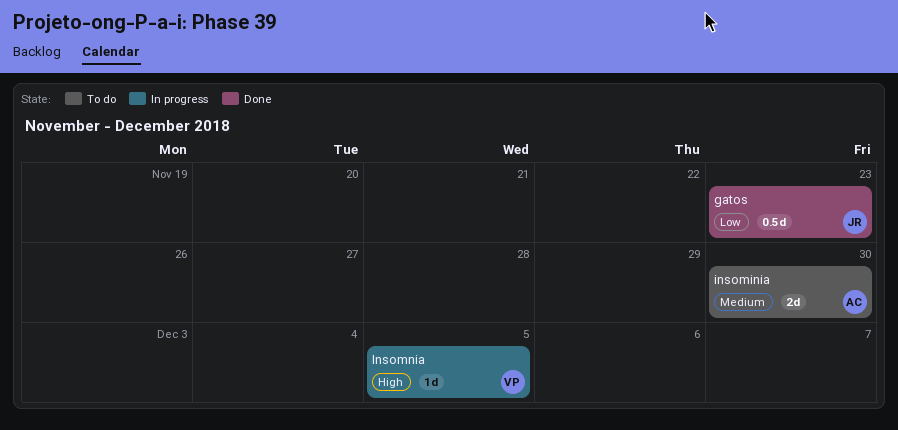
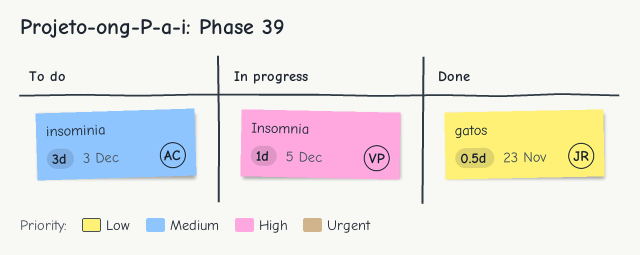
insominia, estimate: 2d -> 3d
insominia, due: Nov 30 -> Dec 3

